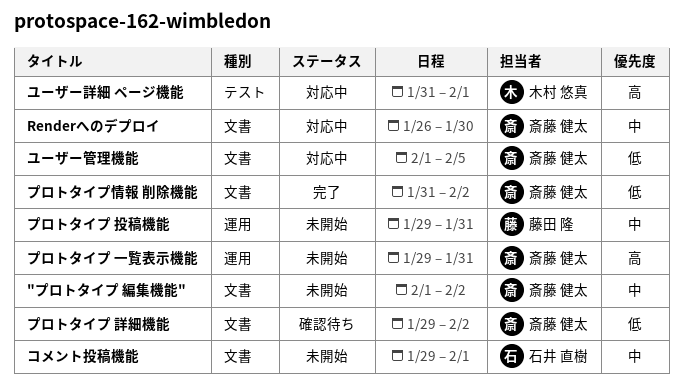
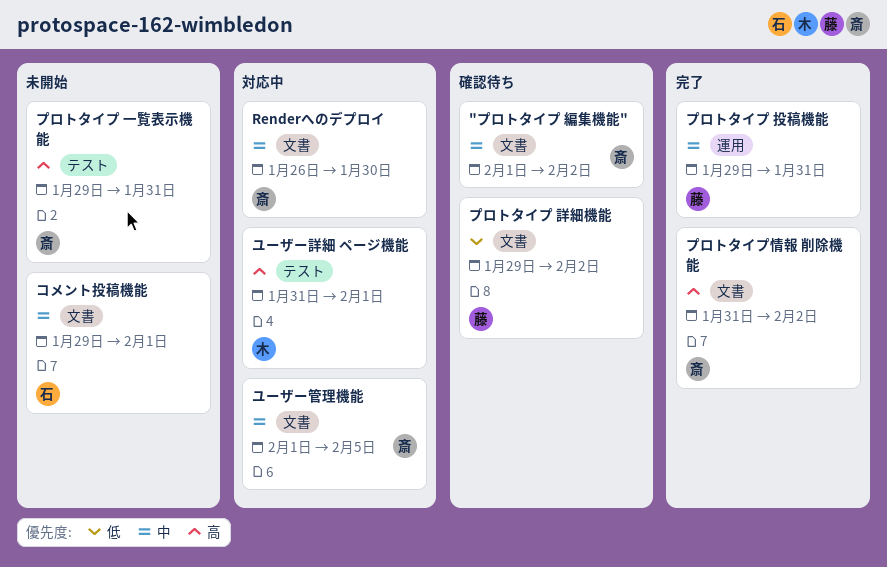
"プロトタイプ 編集機能", status: 未開始 -> 確認待ち
プロトタイプ 一覧表示機能, label: 運用 -> テスト
プロトタイプ 投稿機能, status: 未開始 -> 完了
プロトタイプ 詳細機能, owner: 斎藤 健太 -> 藤田 隆
プロトタイプ情報 削除機能, priority: 低 -> 高
ユーザー管理機能, priority: 低 -> 中

